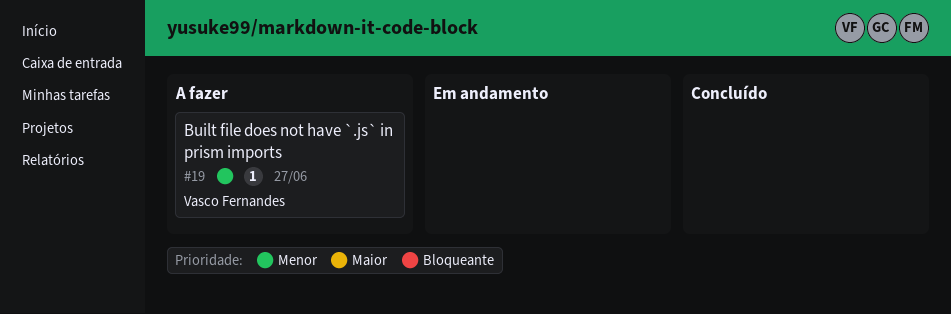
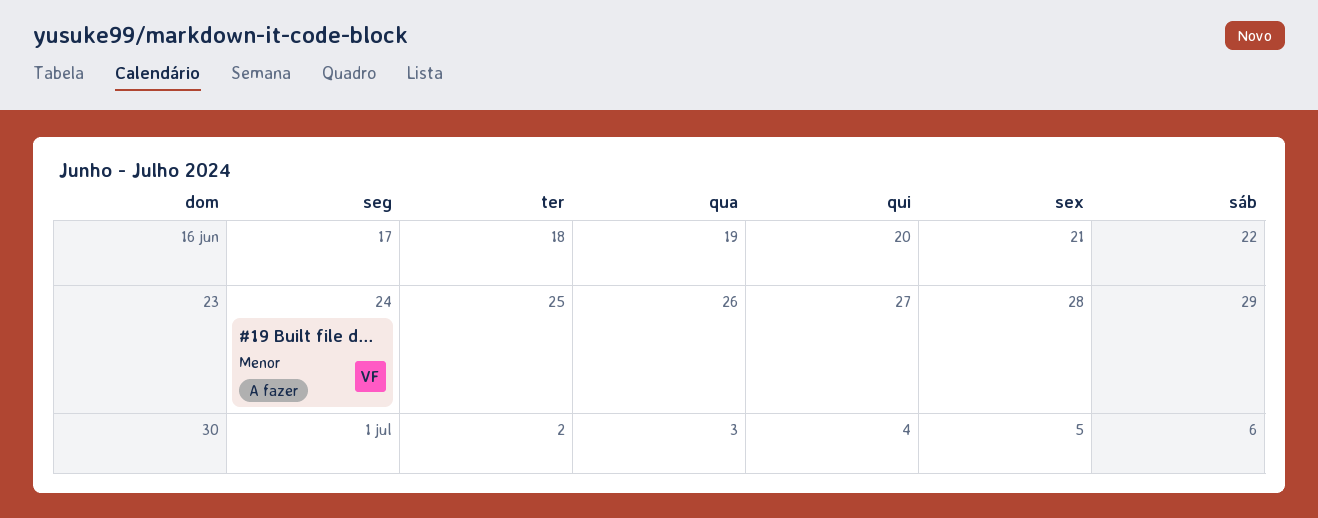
#19, due: Jun 27 -> Jun 24

